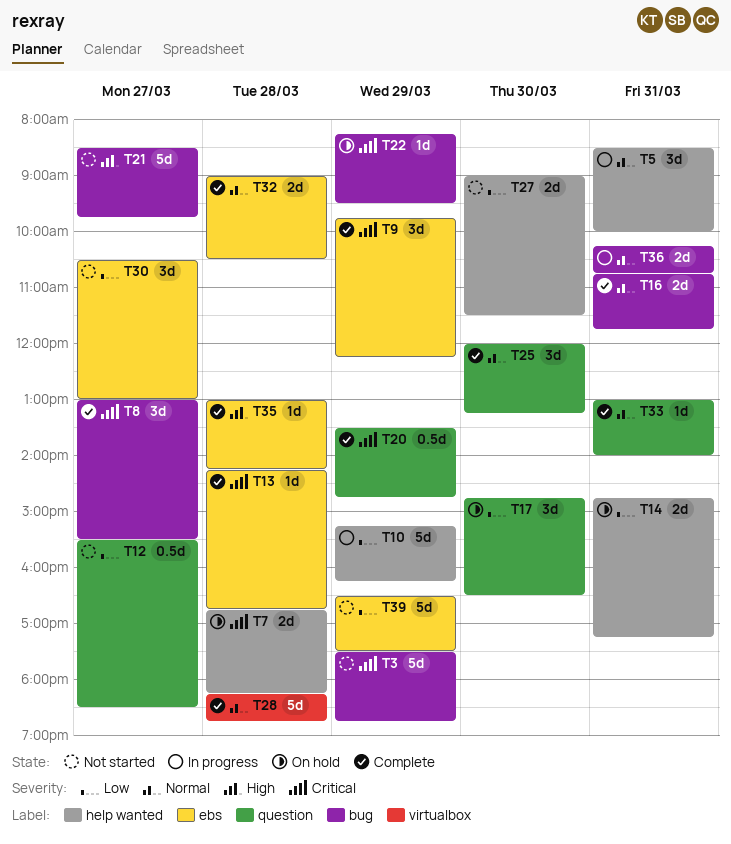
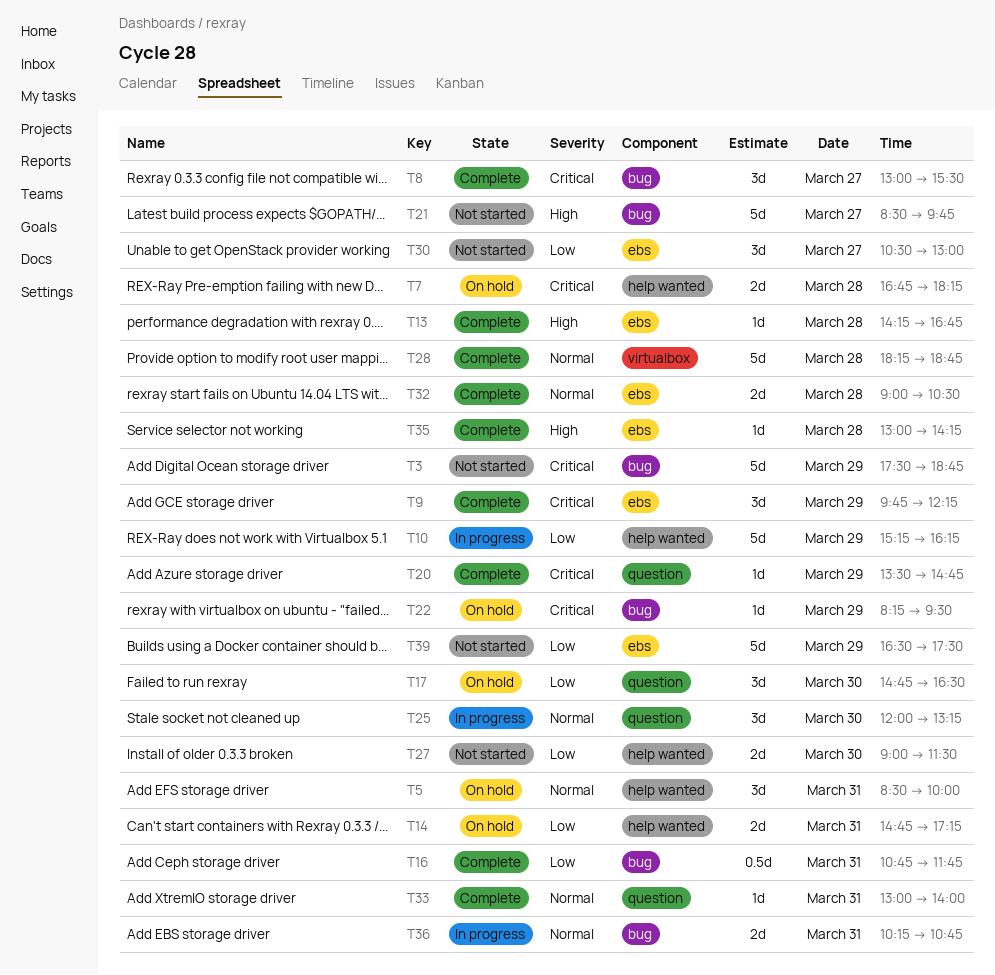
T5, status: In progress -> On hold
T12: present -> none
T13, priority: Critical -> High
T16, priority: Normal -> Low
T16, estimate: 2d -> 0.5d
T20, estimate: 0.5d -> 1d
T25, status: Complete -> In progress

